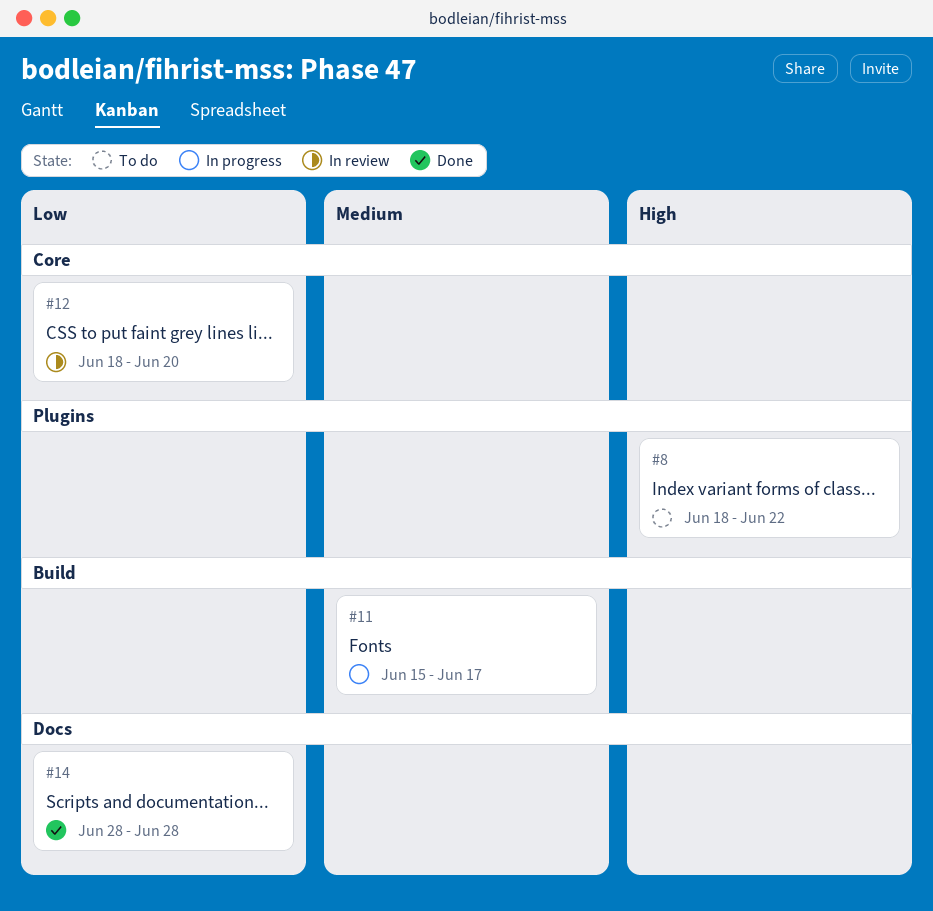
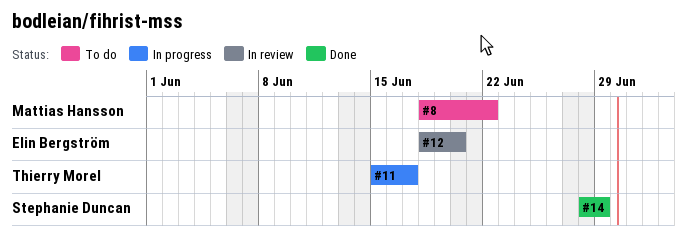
#14, due: Jun 28 -> Jun 29

